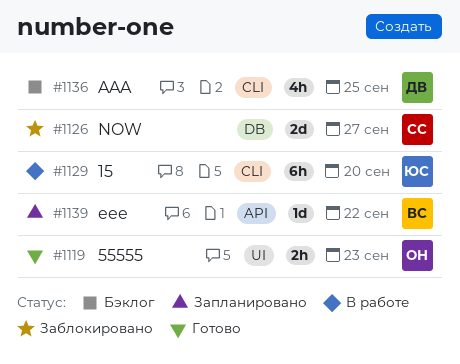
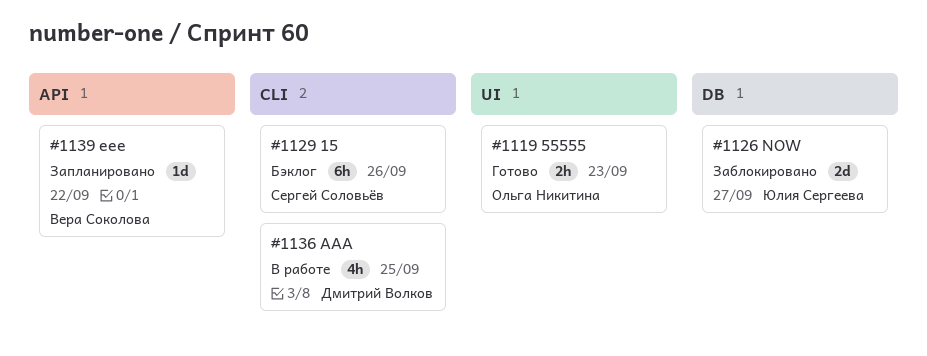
#1126, owner: Сергей Соловьёв -> Юлия Сергеева
#1129, status: В работе -> Бэклог
#1129, owner: Юлия Сергеева -> Сергей Соловьёв
#1129, due: Sep 20 -> Sep 26
#1136, status: Бэклог -> В работе

